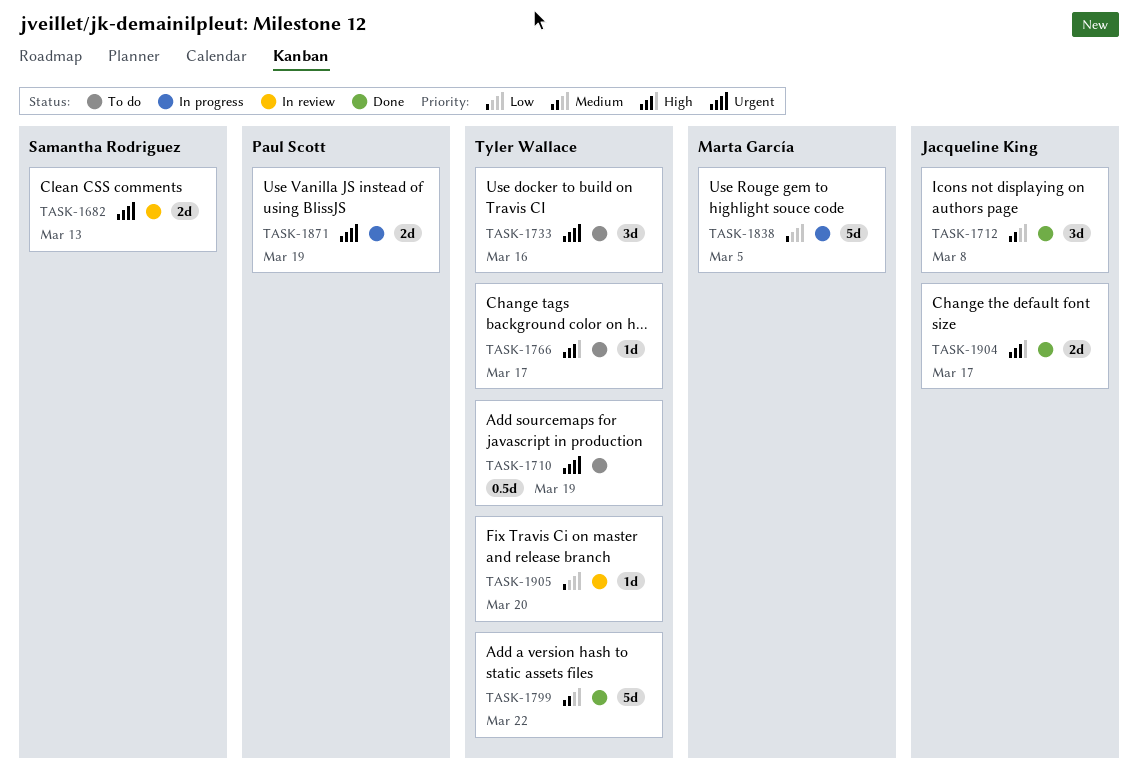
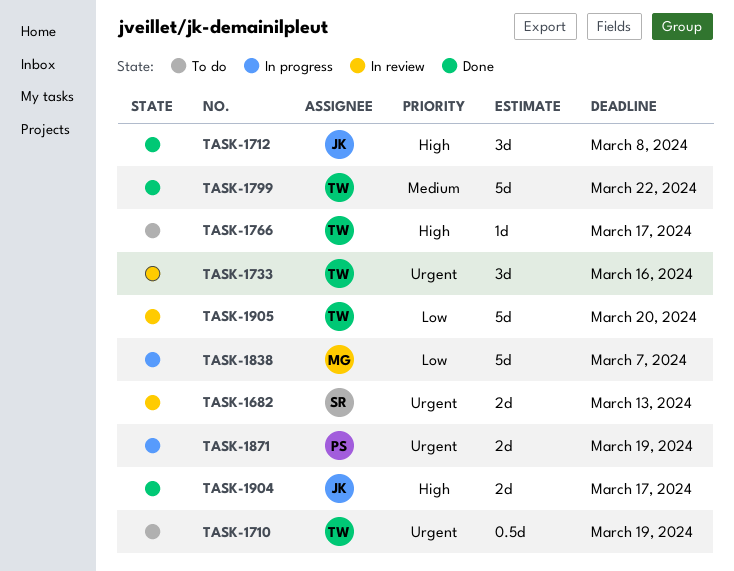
TASK-1712, priority: Medium -> High
TASK-1733, status: To do -> In review
TASK-1838, due: Mar 5 -> Mar 7
TASK-1905, estimate: 1d -> 5d

